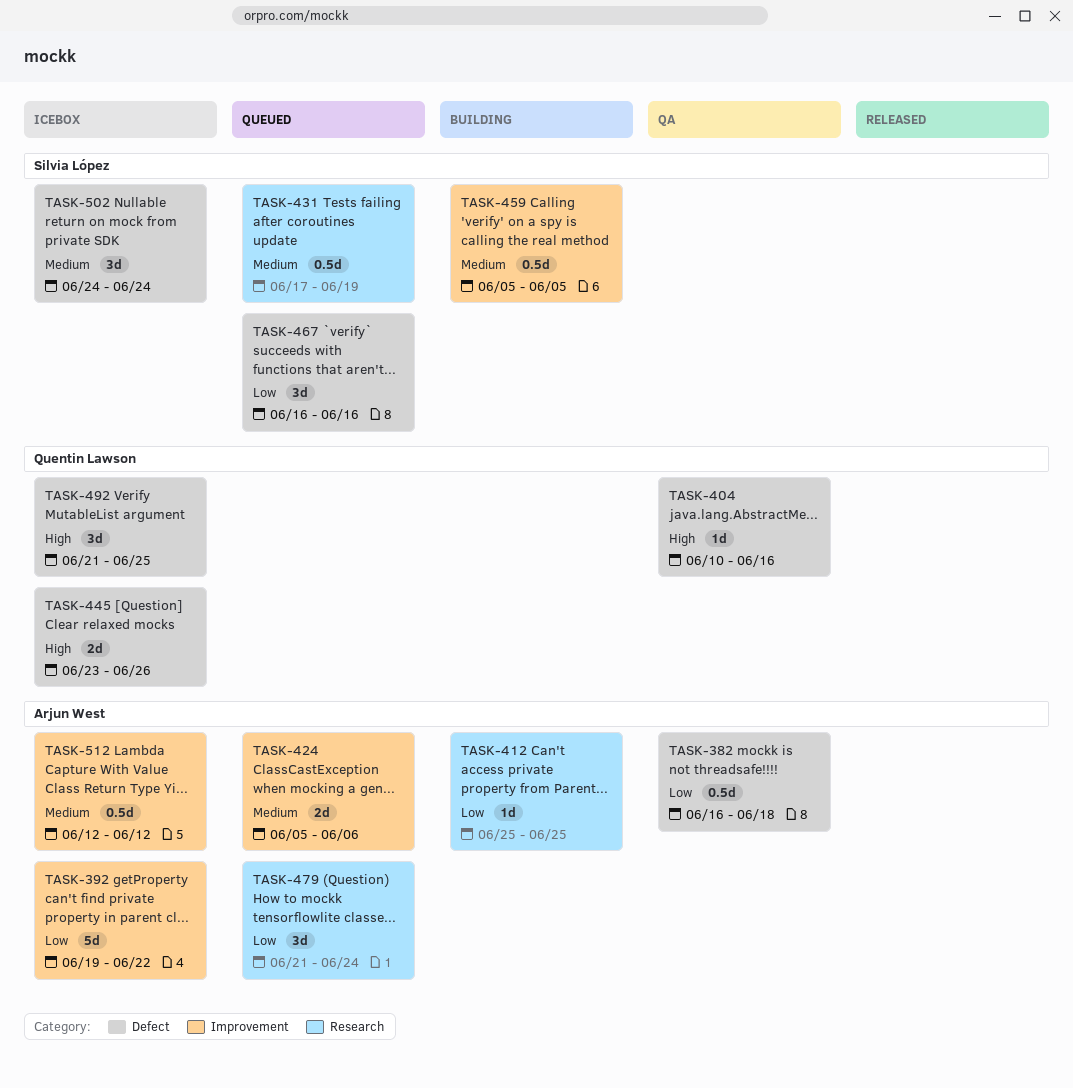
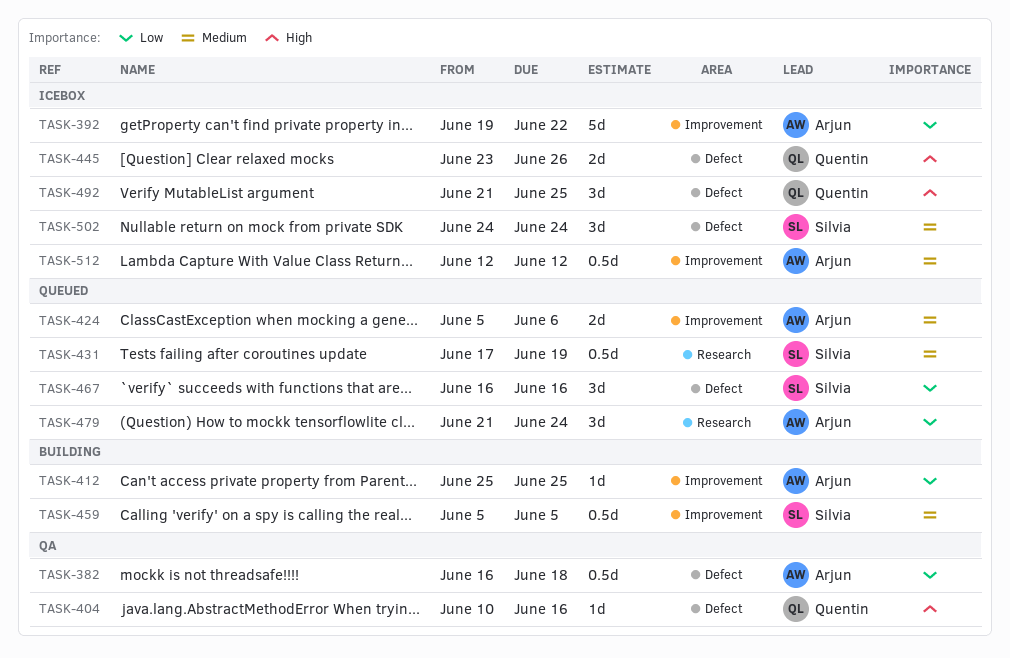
TASK-412, label: Research -> Improvement

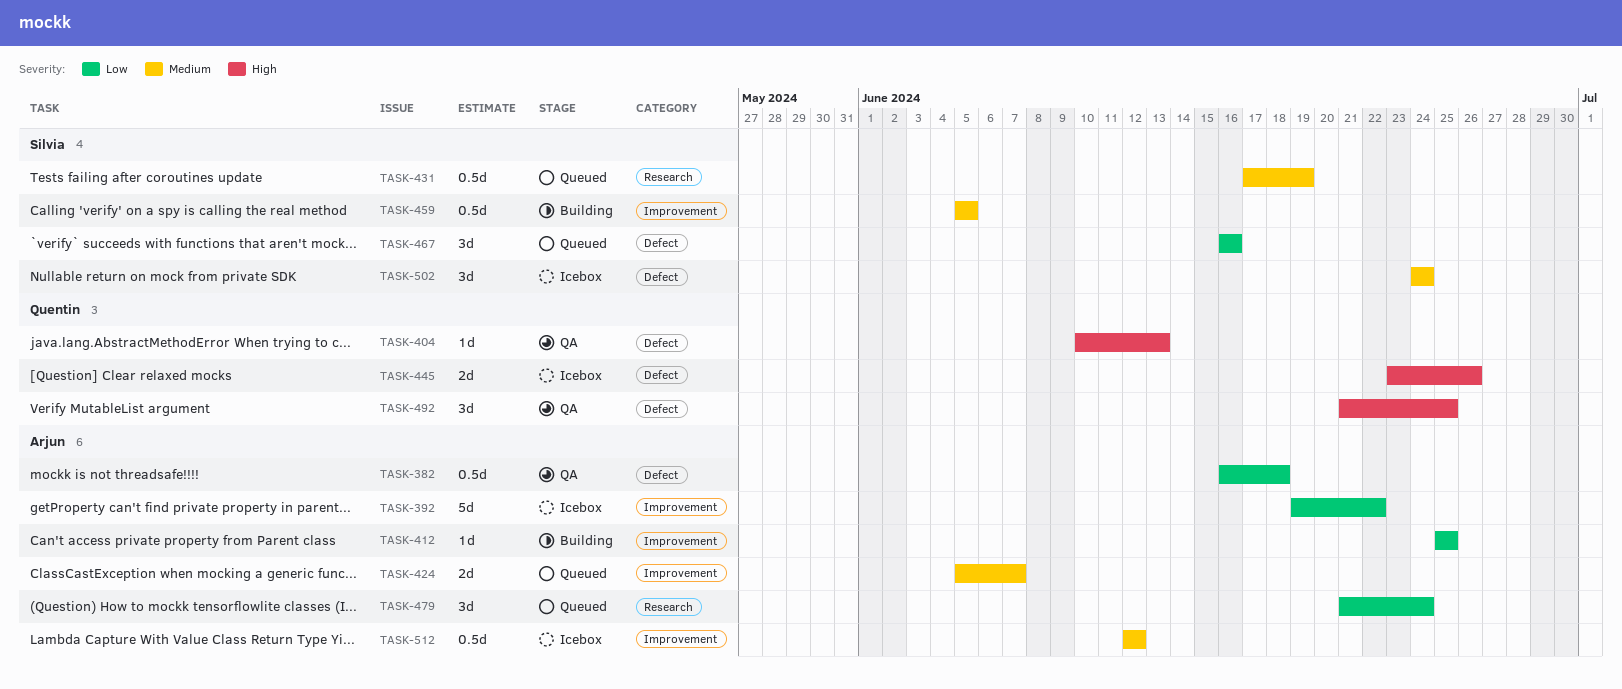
TASK-404, due: Jun 16 -> Jun 13
TASK-424, due: Jun 6 -> Jun 7
TASK-492, status: Icebox -> QA

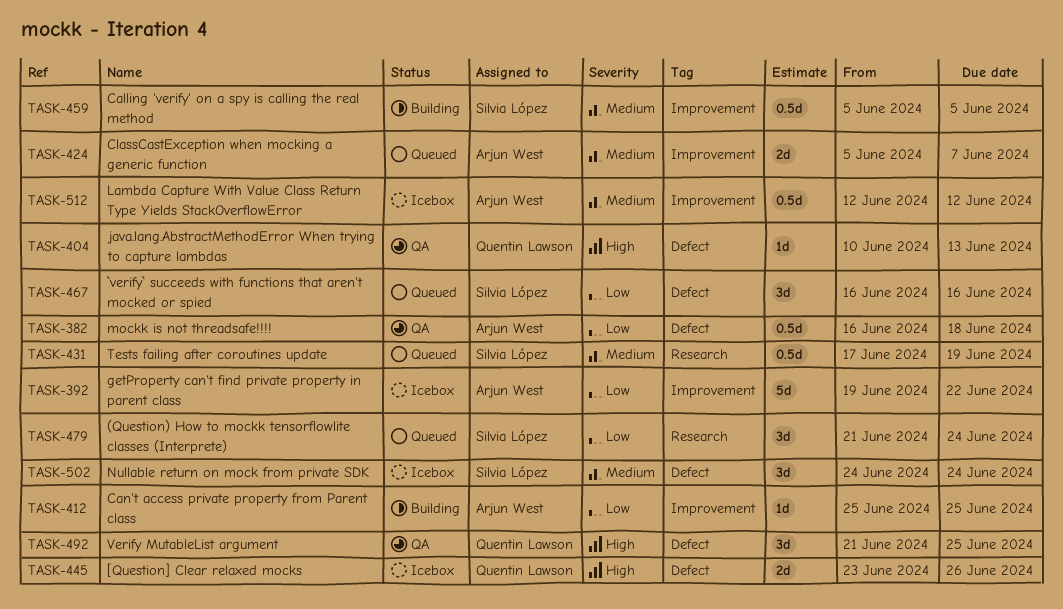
TASK-479, owner: Arjun West -> Silvia López

